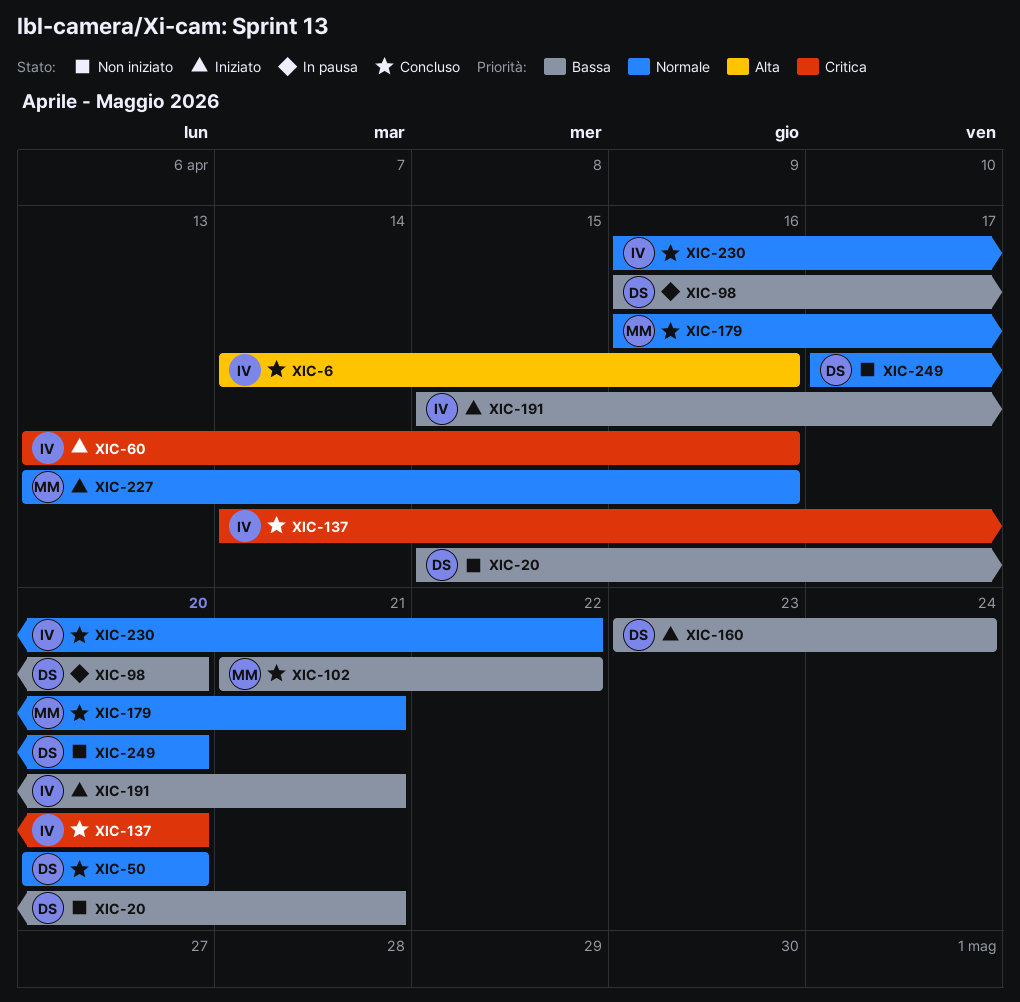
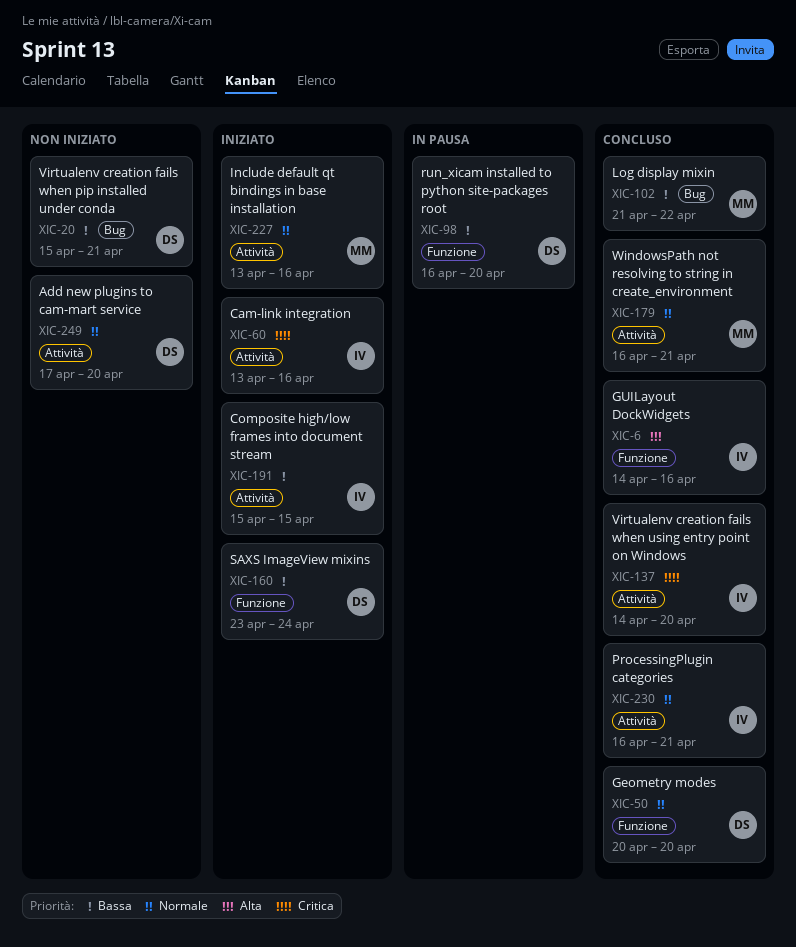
XIC-191, due: Apr 21 -> Apr 15
XIC-230, due: Apr 22 -> Apr 21

